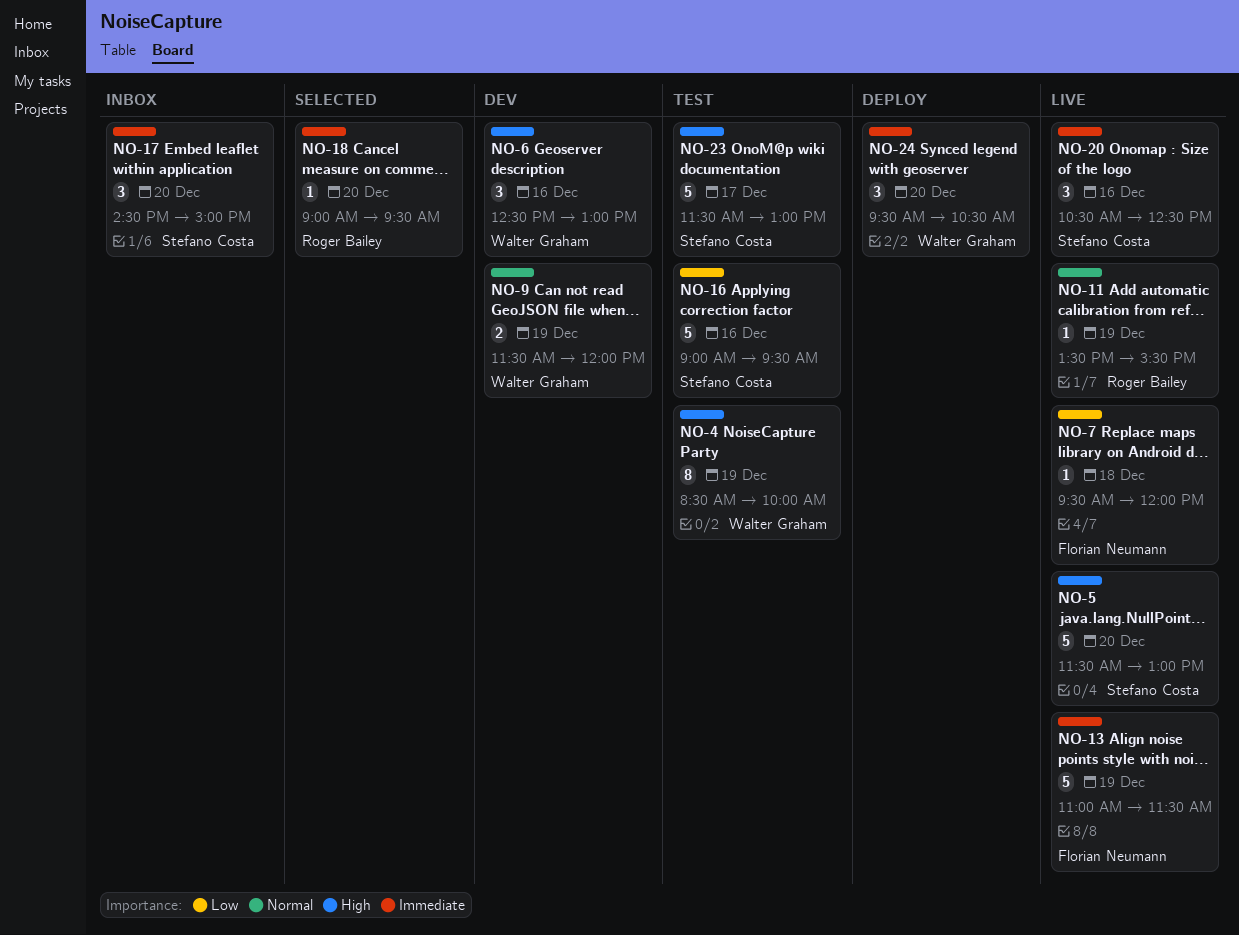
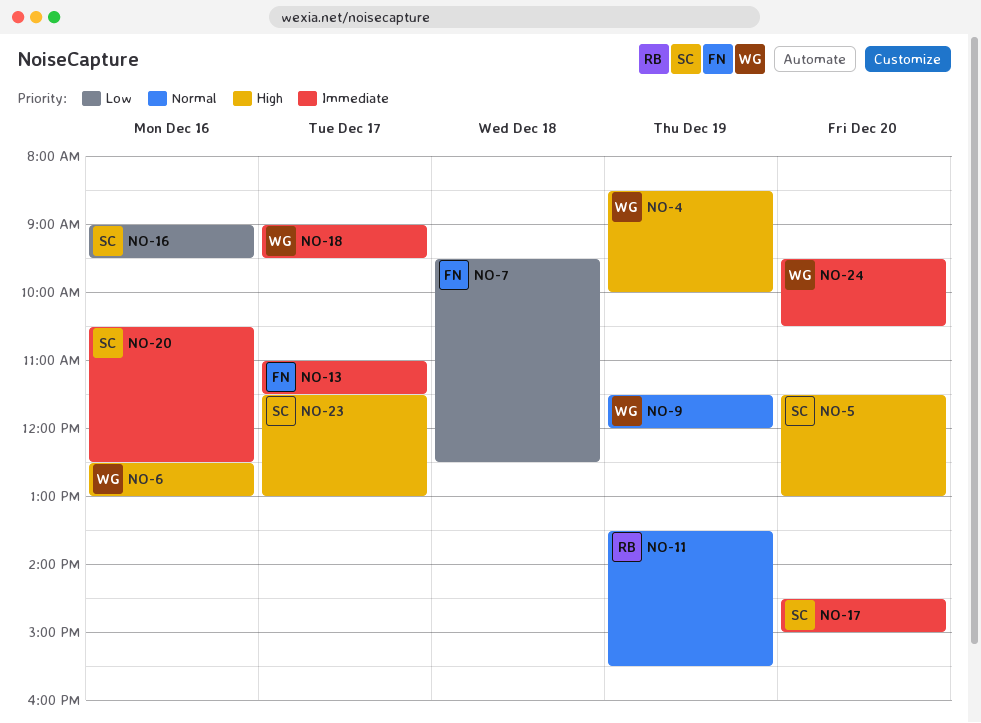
NO-7, ends: 12:00 -> 12:30
NO-13, day: Dec 19 -> Dec 17
NO-18, owner: Roger Bailey -> Walter Graham
NO-18, day: Dec 20 -> Dec 17

